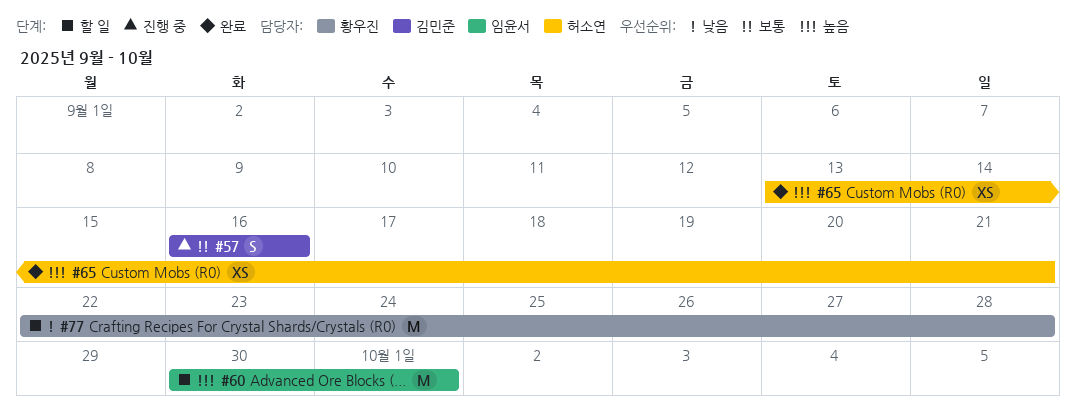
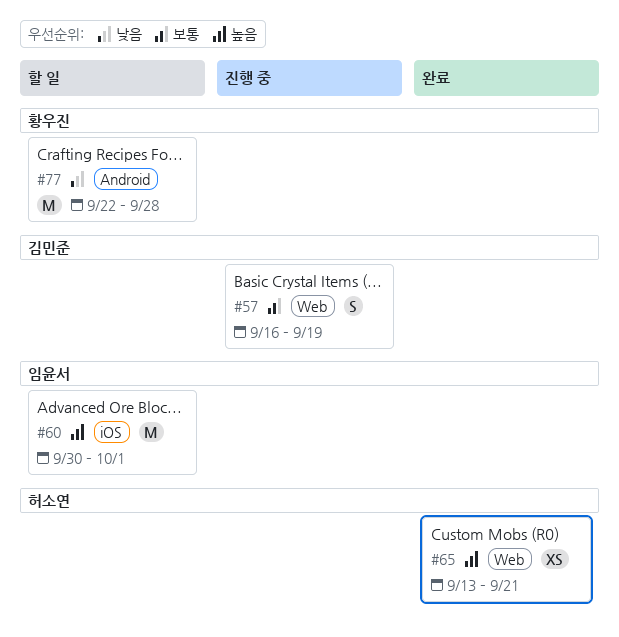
#57, due: Sep 16 -> Sep 19

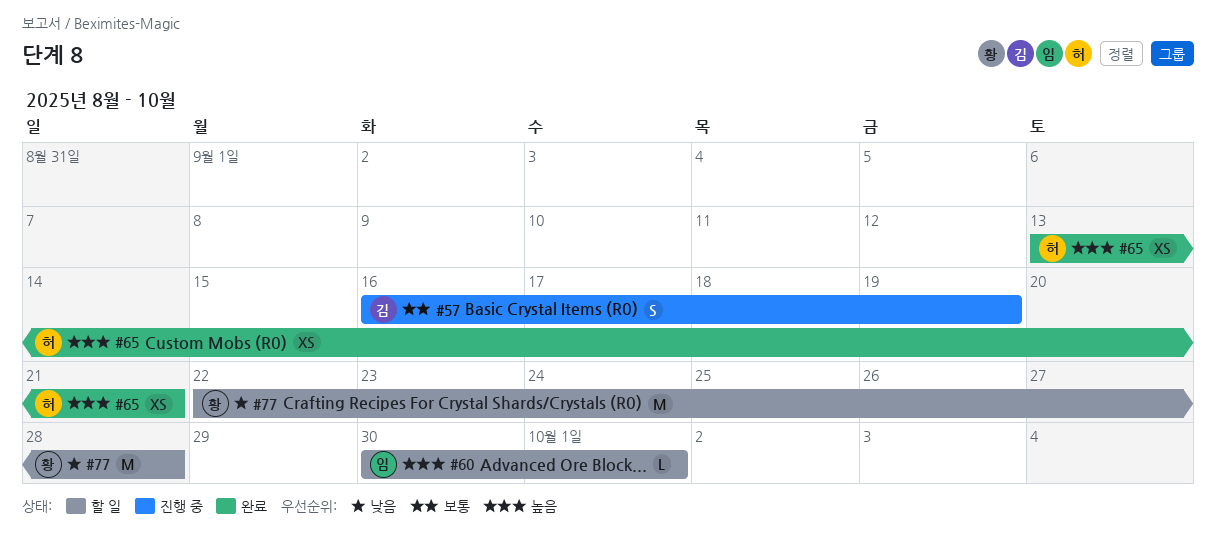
#60, estimate: M -> L

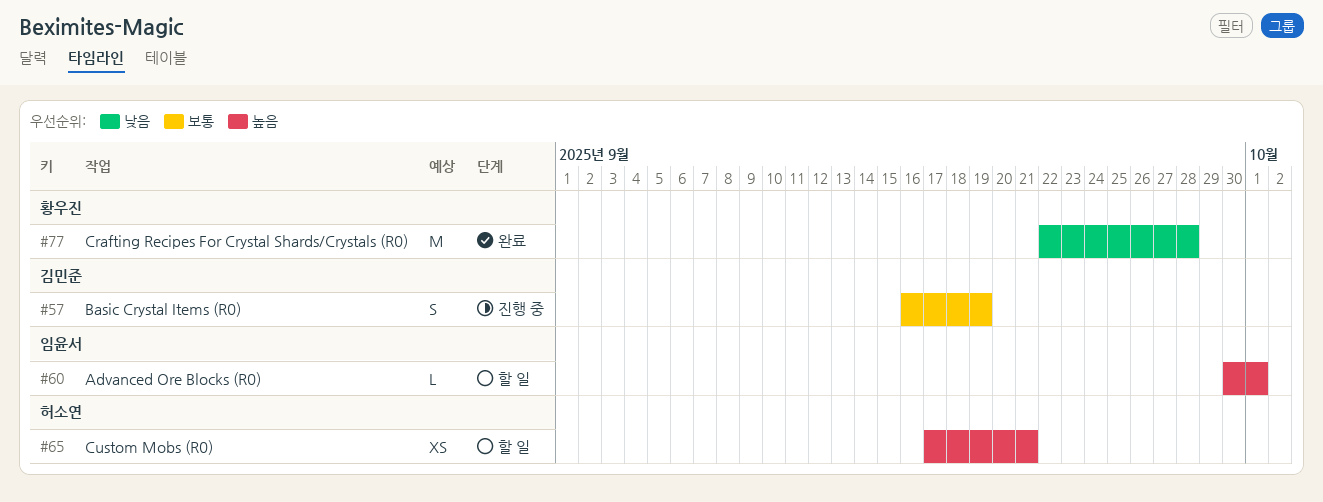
#65, status: 완료 -> 할 일
#65, start: Sep 13 -> Sep 17
#77, status: 할 일 -> 완료

